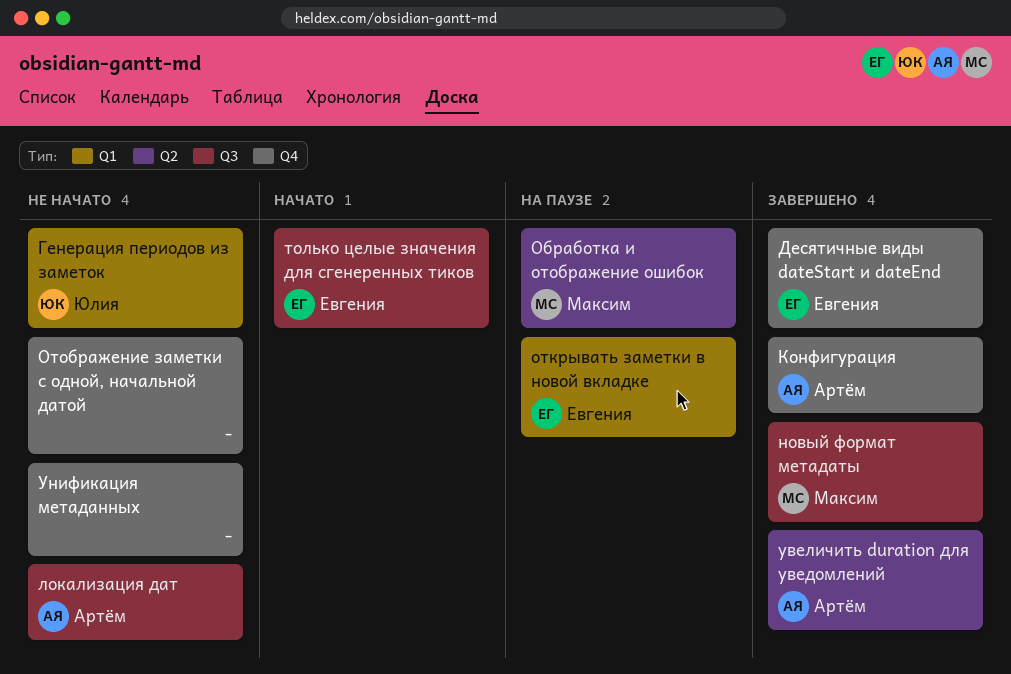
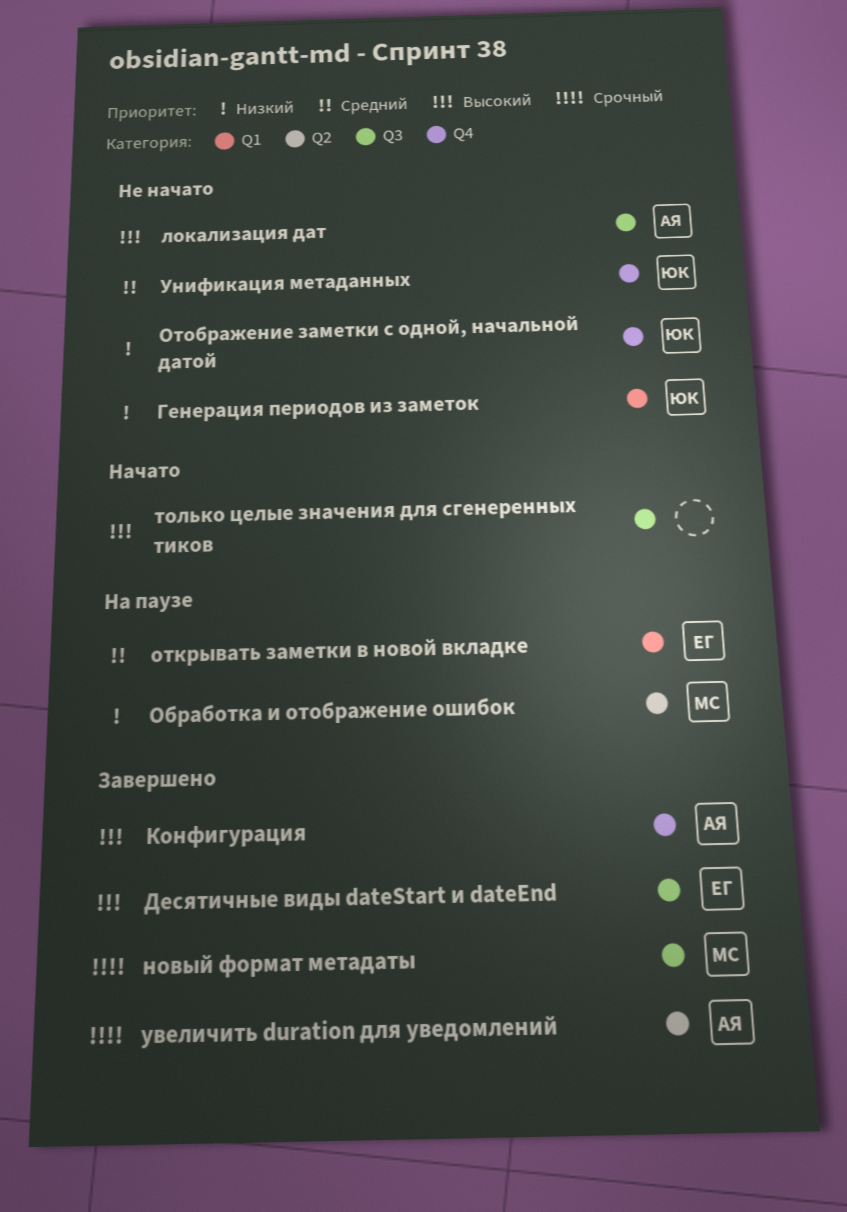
Десятичные виды dateStart и dateEnd, label: Q4 -> Q3
Отображение заметки с одной, начальной датой, owner: none -> Юлия
только целые значения для сгенеренных тиков, owner: Евгения -> none
Унификация метаданных, owner: none -> Юлия

